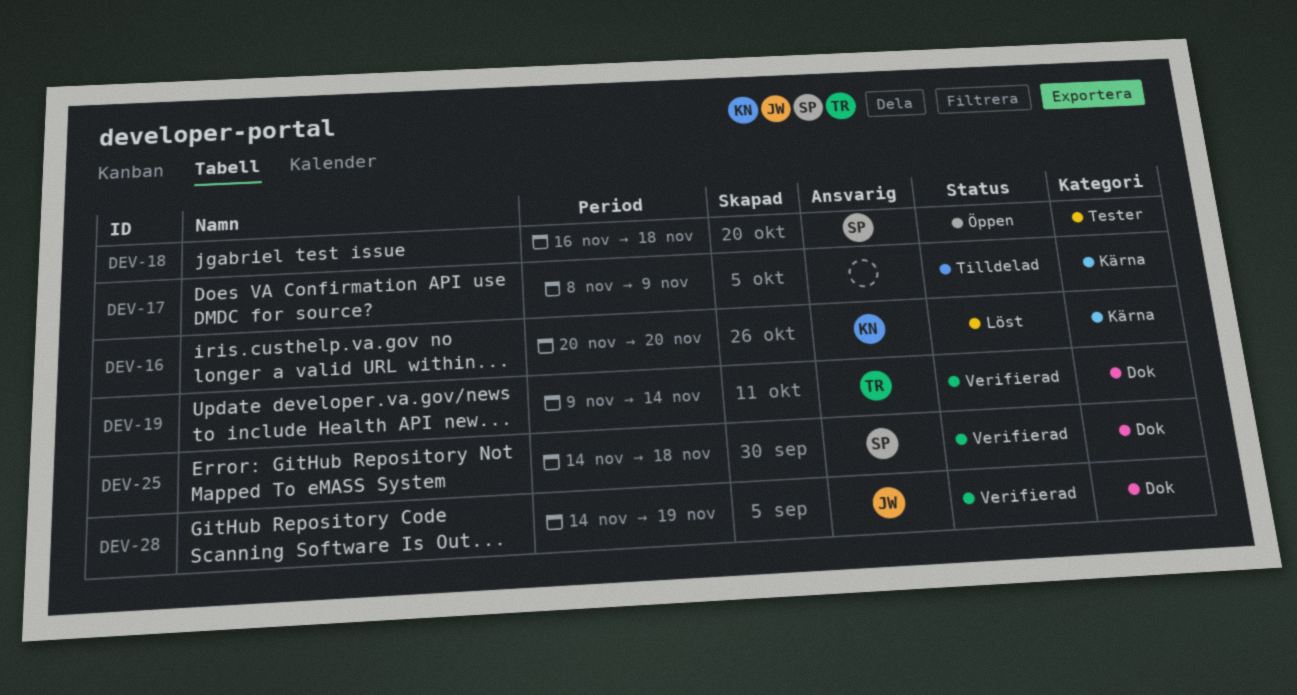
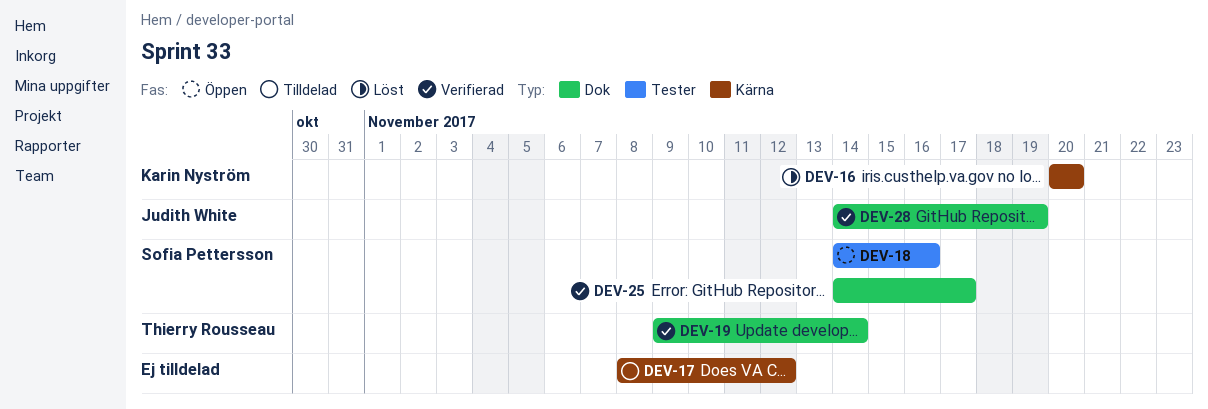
DEV-17, due: Nov 9 -> Nov 12
DEV-18, start: Nov 16 -> Nov 14
DEV-18, due: Nov 18 -> Nov 16
DEV-25, due: Nov 18 -> Nov 17

